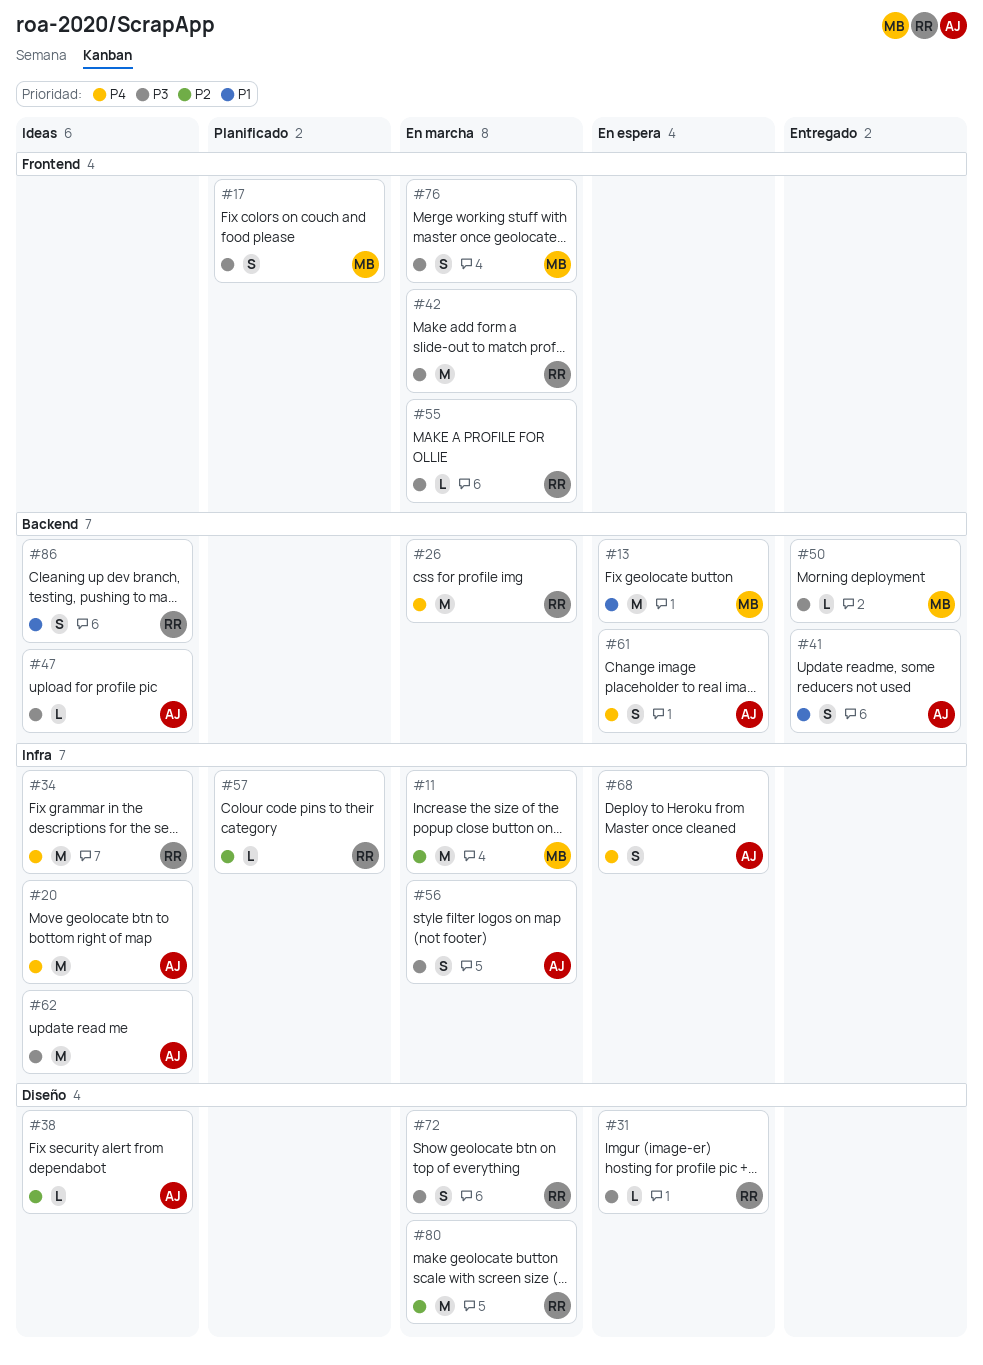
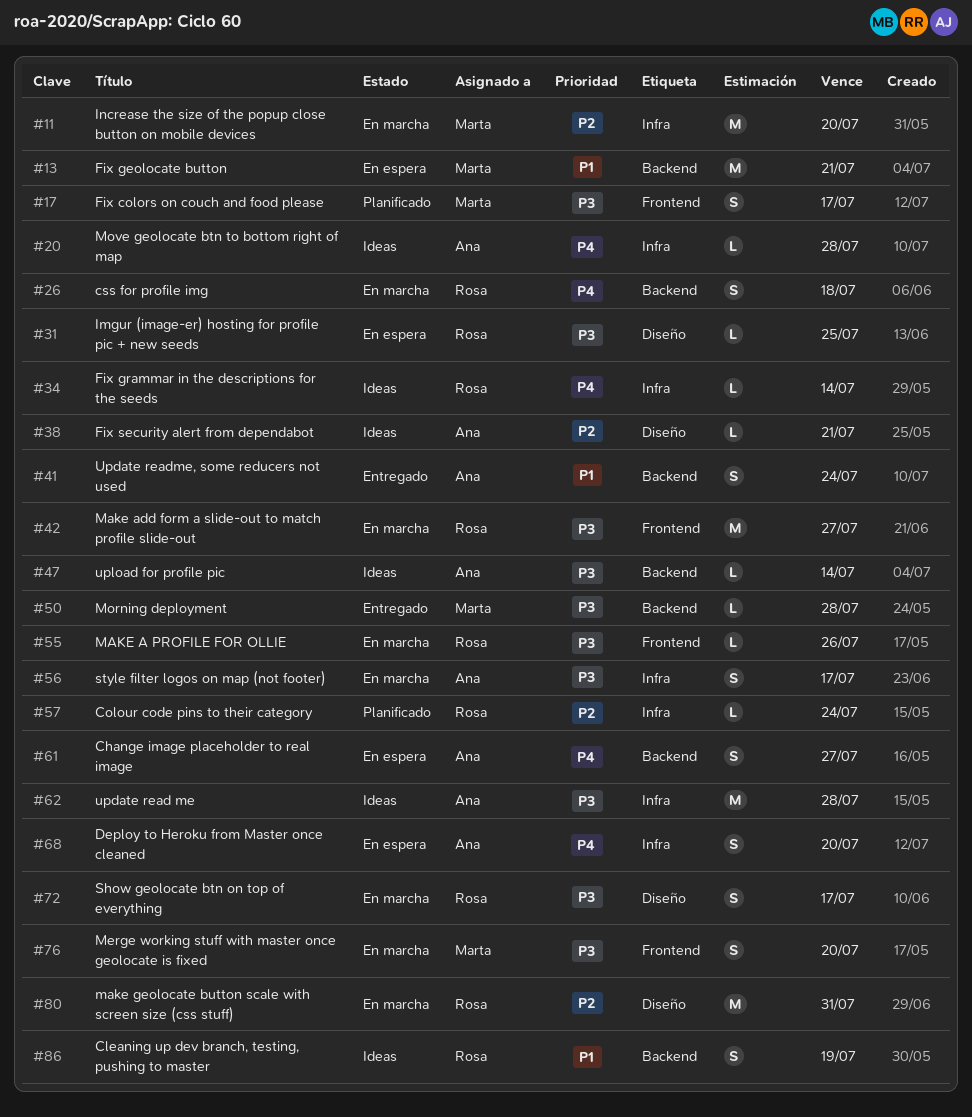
#20, estimate: M -> L
#26, estimate: M -> S
#34, estimate: M -> L

